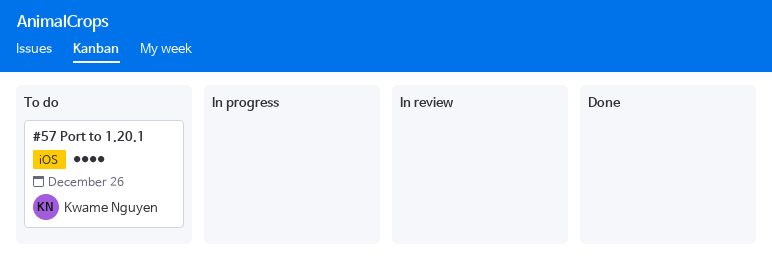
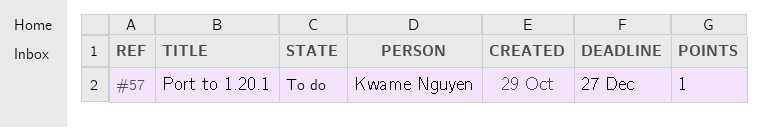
#57, estimate: 4 -> 1
#57, due: Dec 26 -> Dec 27

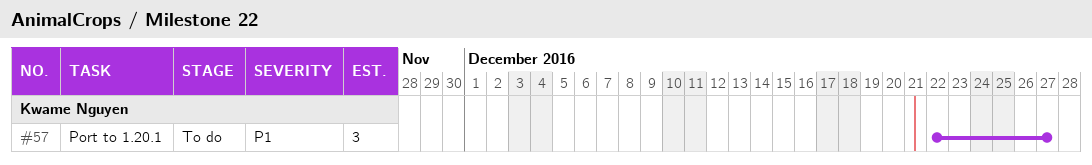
#57, estimate: 1 -> 3

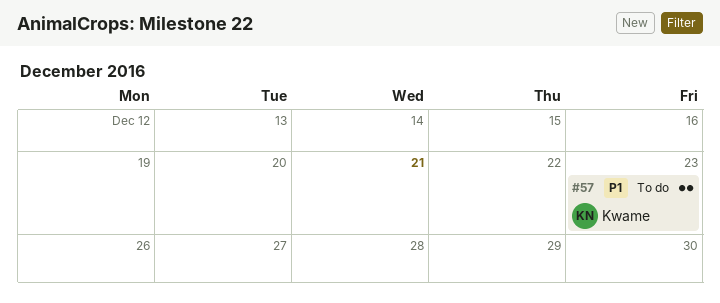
#57, estimate: 3 -> 2
#57, due: Dec 27 -> Dec 23

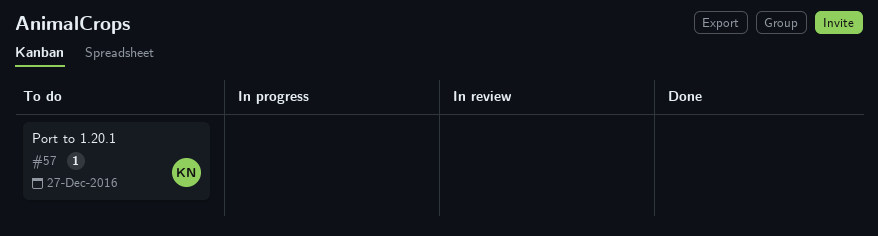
#57, estimate: 2 -> 1
#57, due: Dec 23 -> Dec 27

